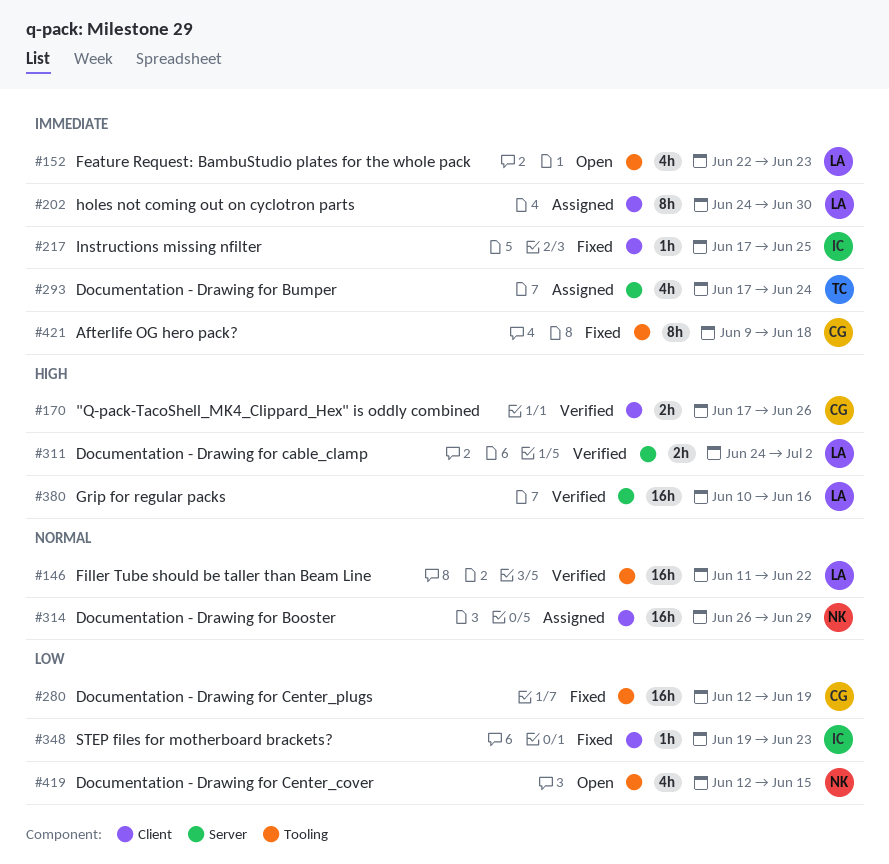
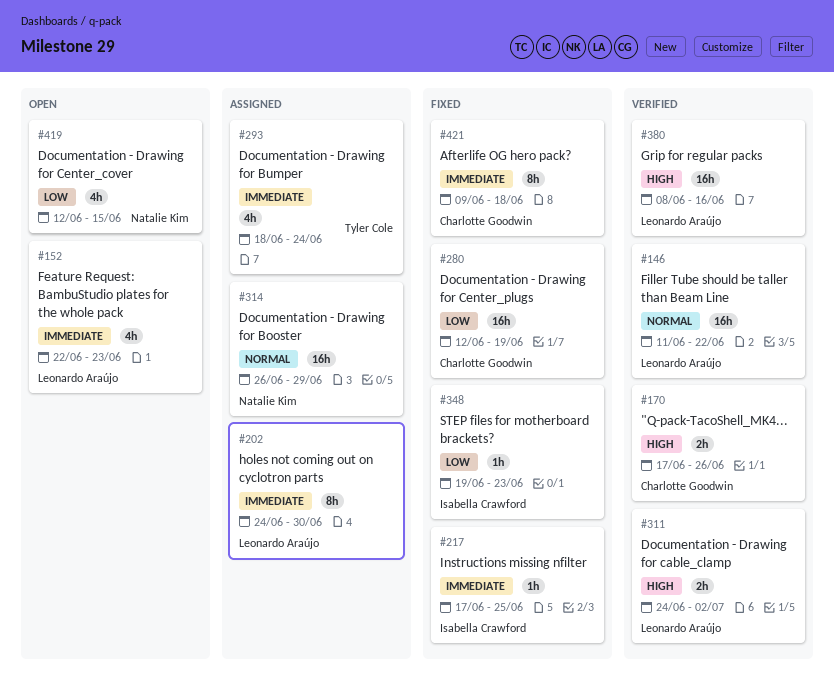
#293, start: Jun 17 -> Jun 18
#380, start: Jun 10 -> Jun 8

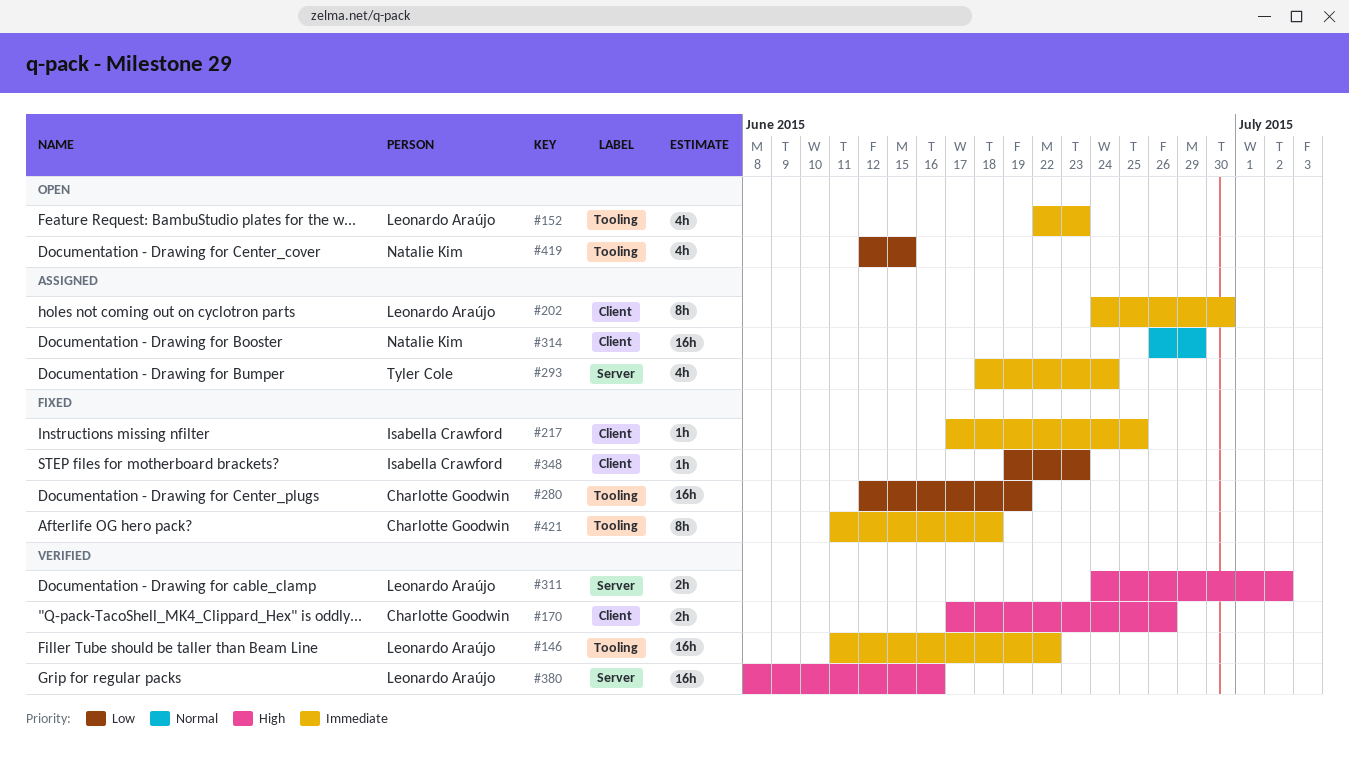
#146, priority: Normal -> Immediate
#421, start: Jun 9 -> Jun 11

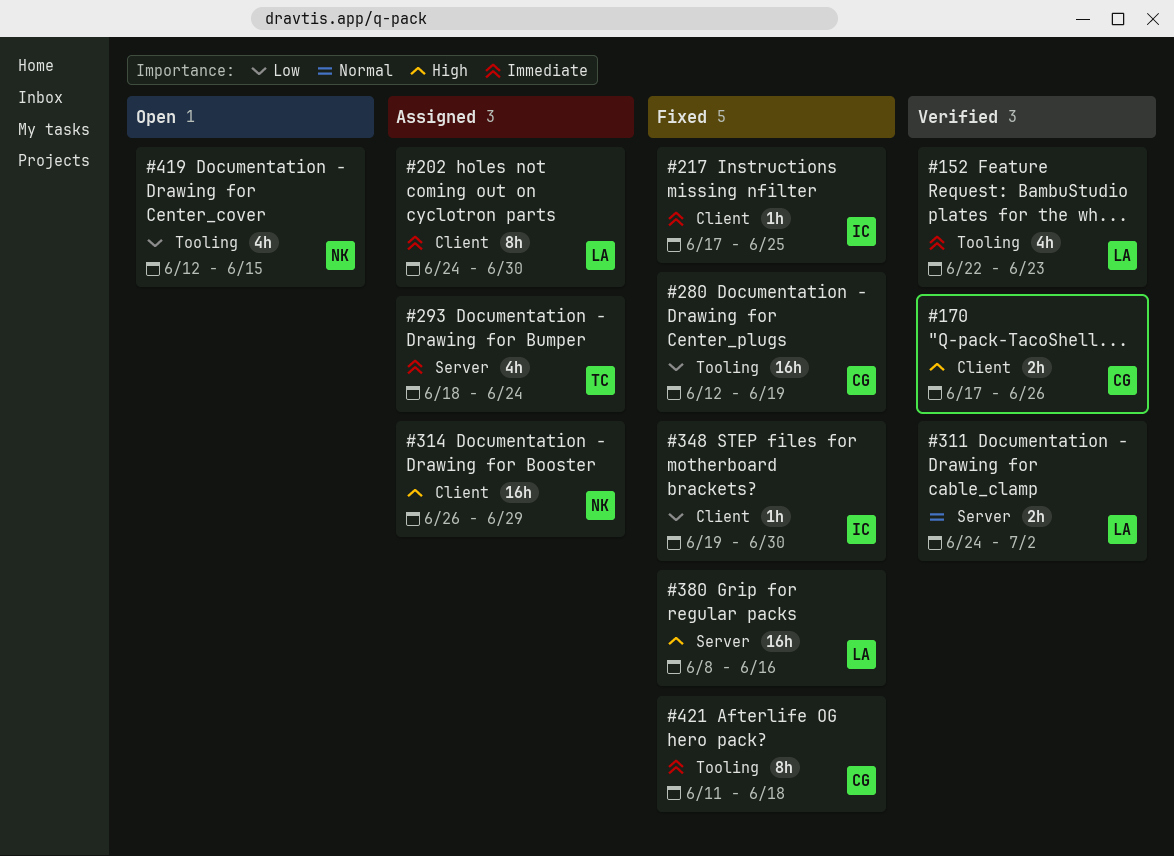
#146: present -> none
#152, status: Open -> Verified
#311, priority: High -> Normal
#314, priority: Normal -> High
#348, due: Jun 23 -> Jun 30
#380, status: Verified -> Fixed

